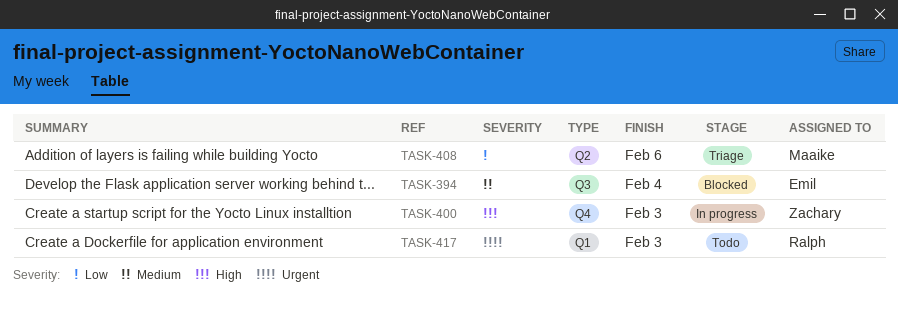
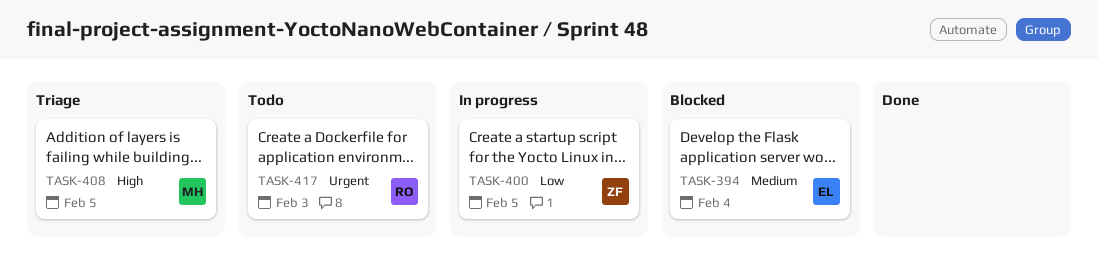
TASK-400, priority: High -> Low
TASK-400, due: Feb 3 -> Feb 5
TASK-408, priority: Low -> High
TASK-408, due: Feb 6 -> Feb 5

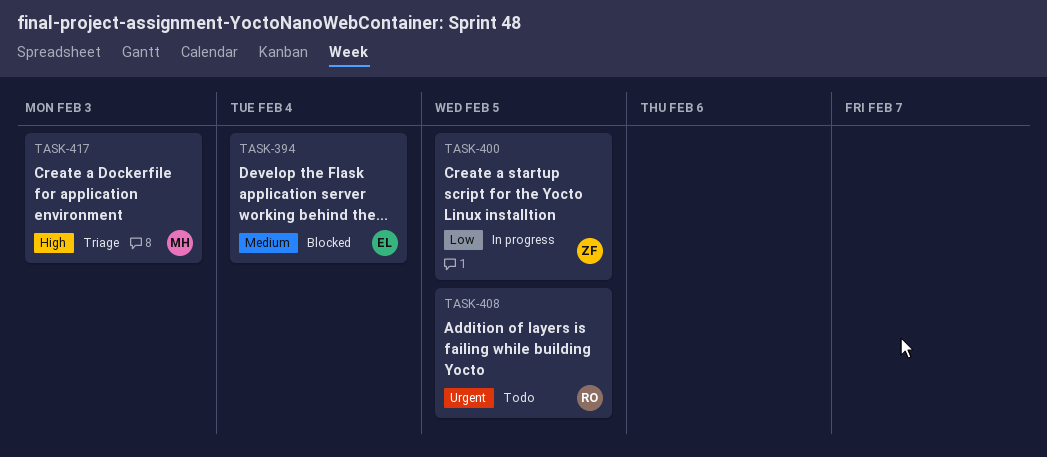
TASK-408, status: Triage -> Todo
TASK-408, owner: MH -> RO
TASK-408, priority: High -> Urgent
TASK-417, status: Todo -> Triage
TASK-417, owner: RO -> MH
TASK-417, priority: Urgent -> High

